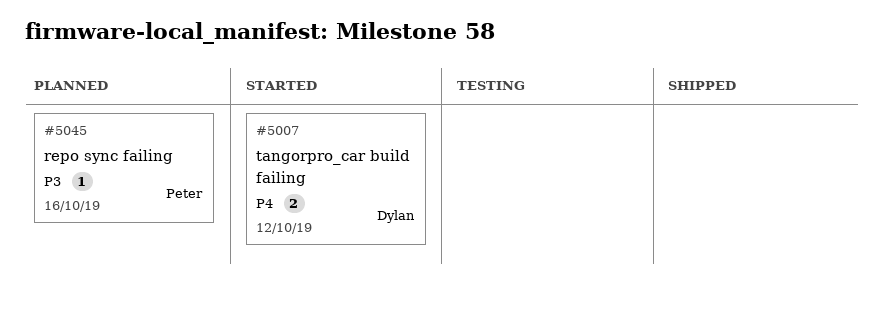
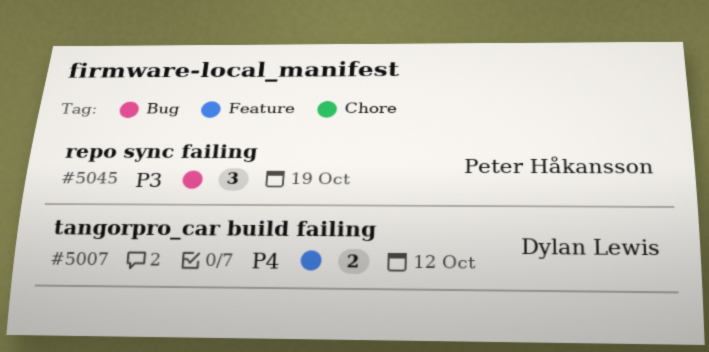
#5045, estimate: 1 -> 3
#5045, due: Oct 16 -> Oct 19

